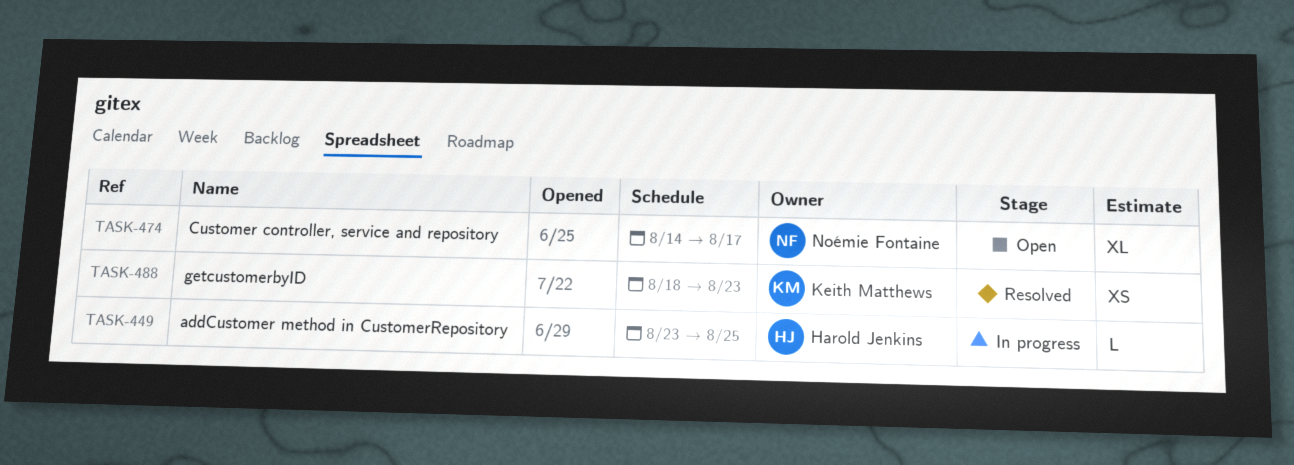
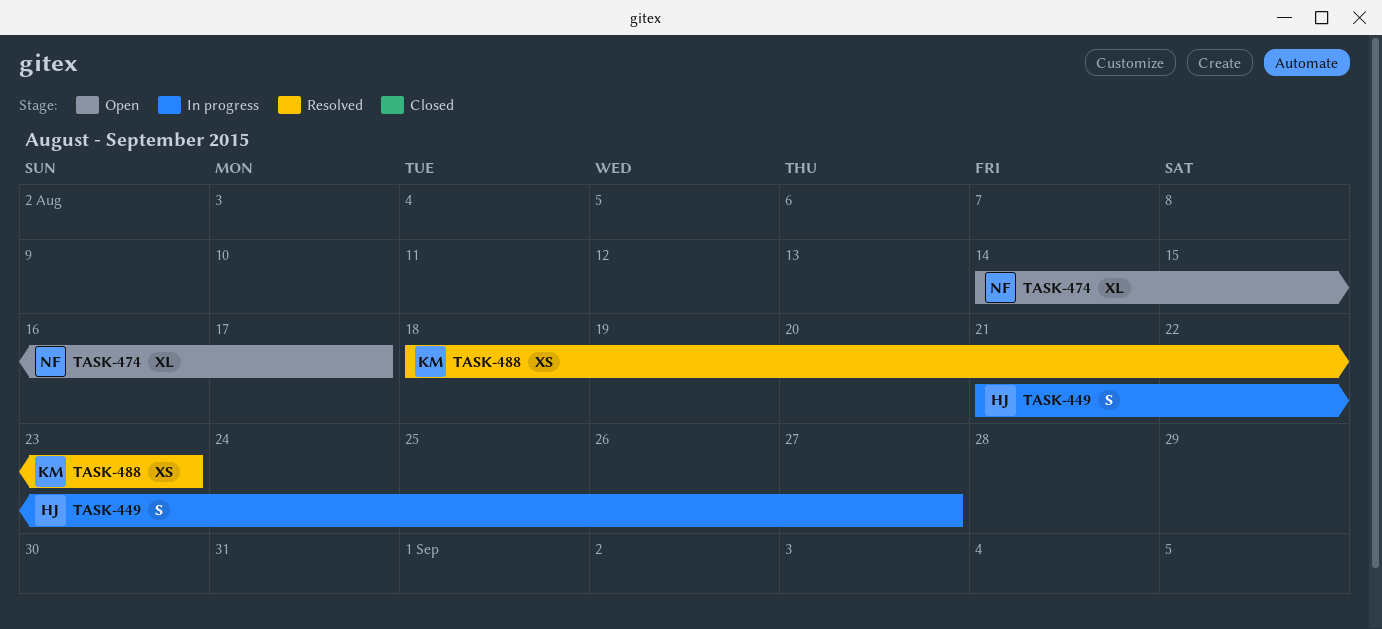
TASK-449, estimate: L -> S
TASK-449, start: Aug 23 -> Aug 21
TASK-449, due: Aug 25 -> Aug 27

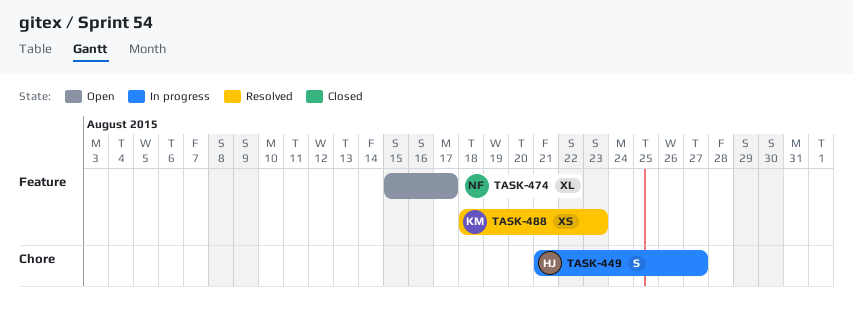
TASK-474, start: Aug 14 -> Aug 15

